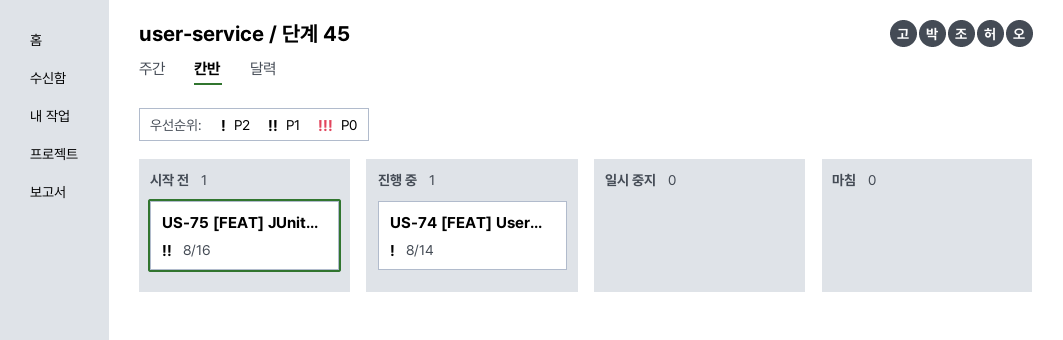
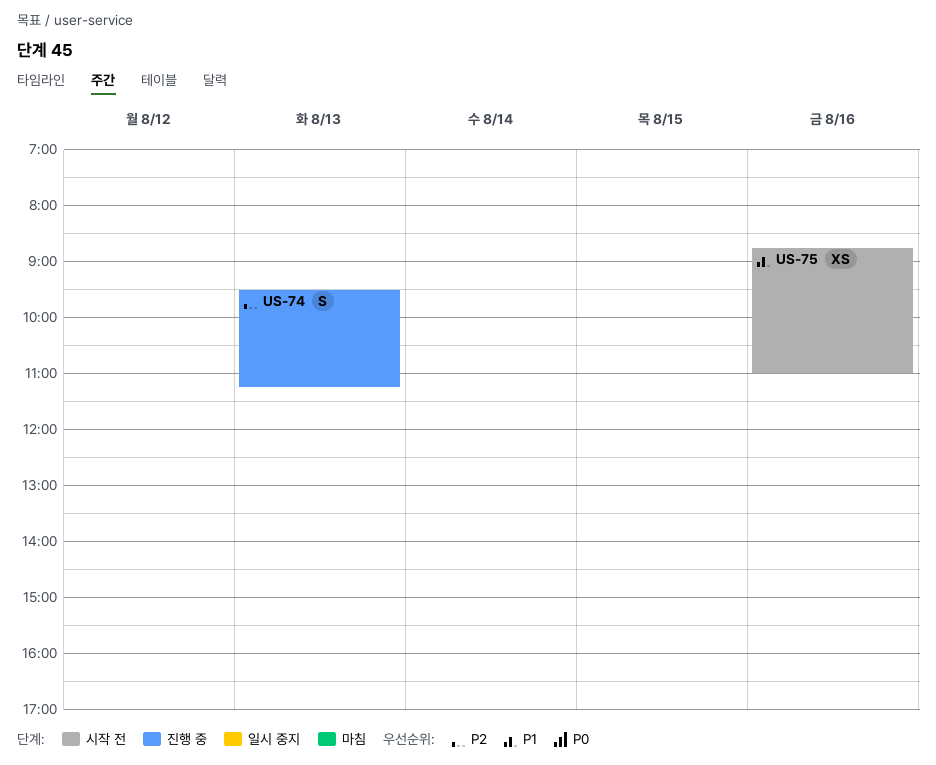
US-74, day: Aug 14 -> Aug 13

